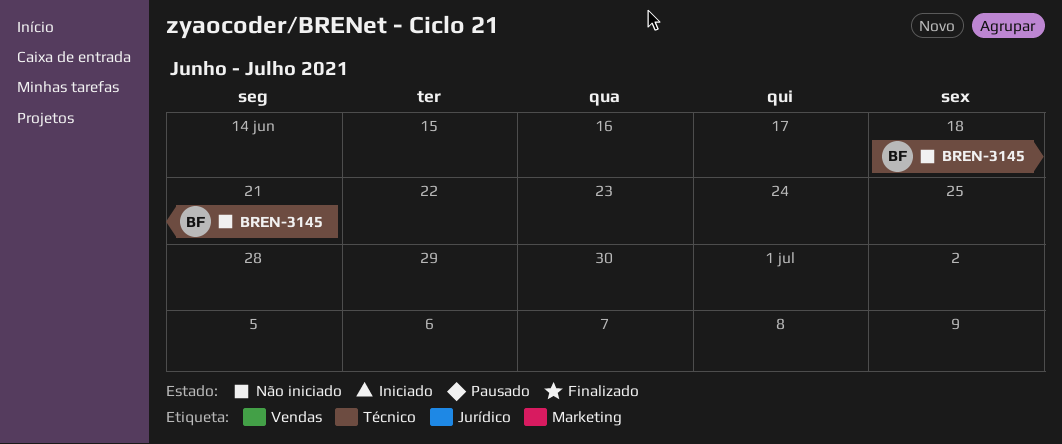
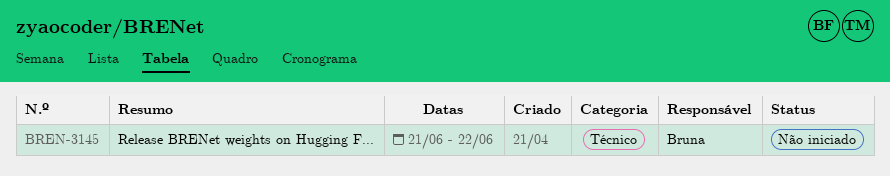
BREN-3145, start: Jun 18 -> Jun 21
BREN-3145, due: Jun 21 -> Jun 22

